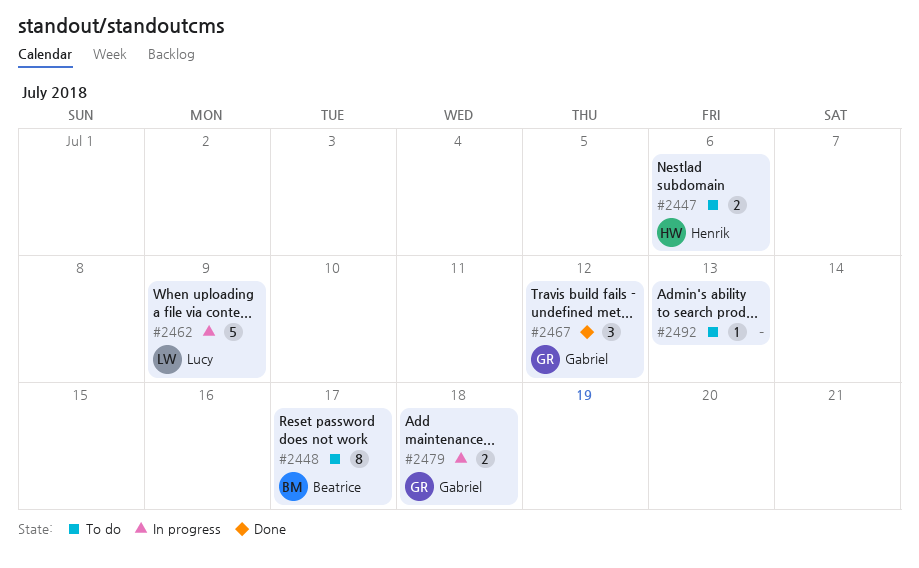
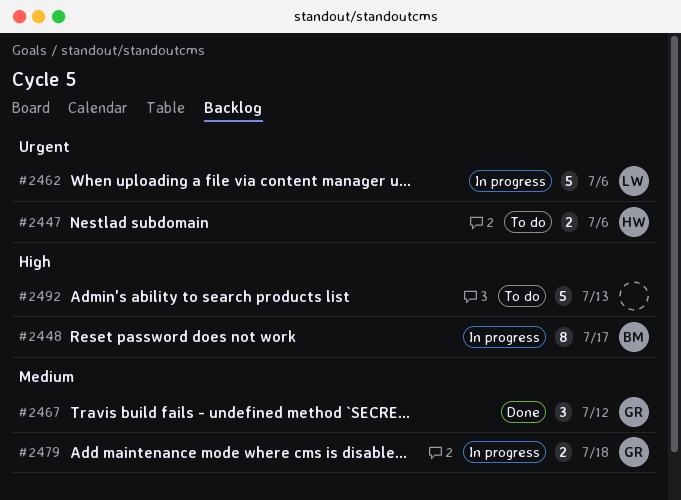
#2448, status: To do -> In progress
#2462, due: Jul 9 -> Jul 6
#2492, estimate: 1 -> 5

